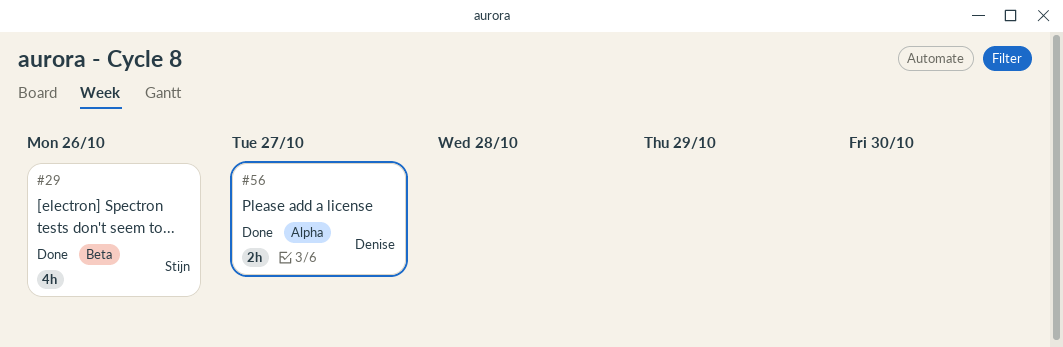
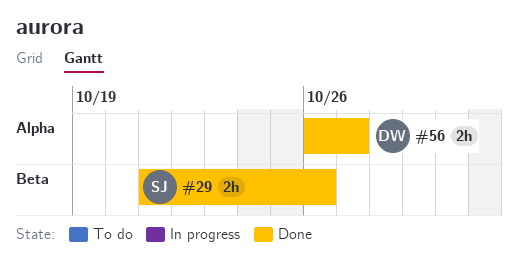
#29, estimate: 4h -> 2h

